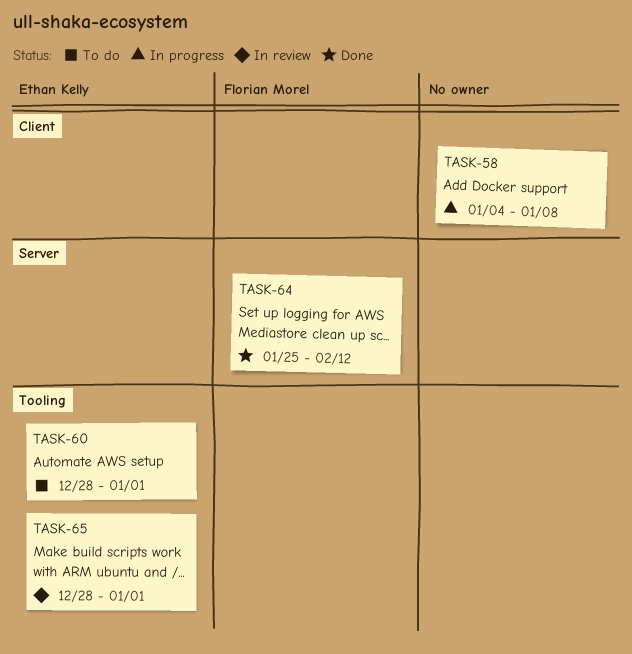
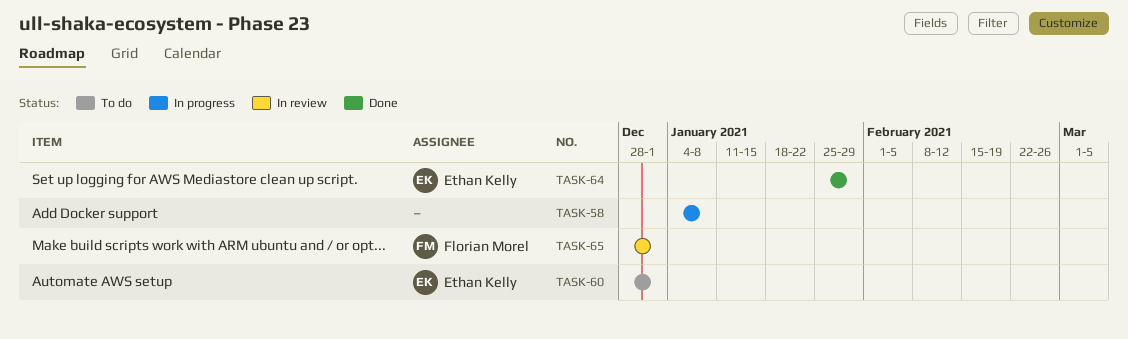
TASK-64, owner: Florian Morel -> Ethan Kelly
TASK-64, due: Feb 12 -> Jan 29
TASK-65, owner: Ethan Kelly -> Florian Morel

